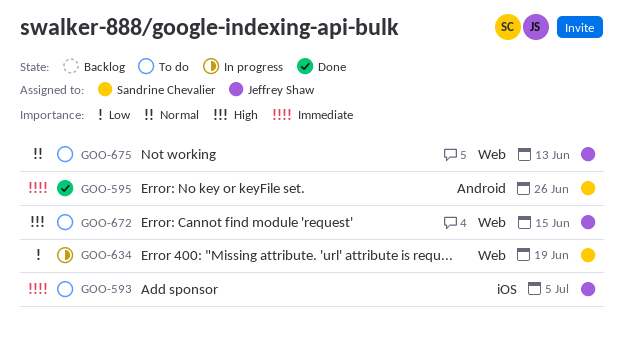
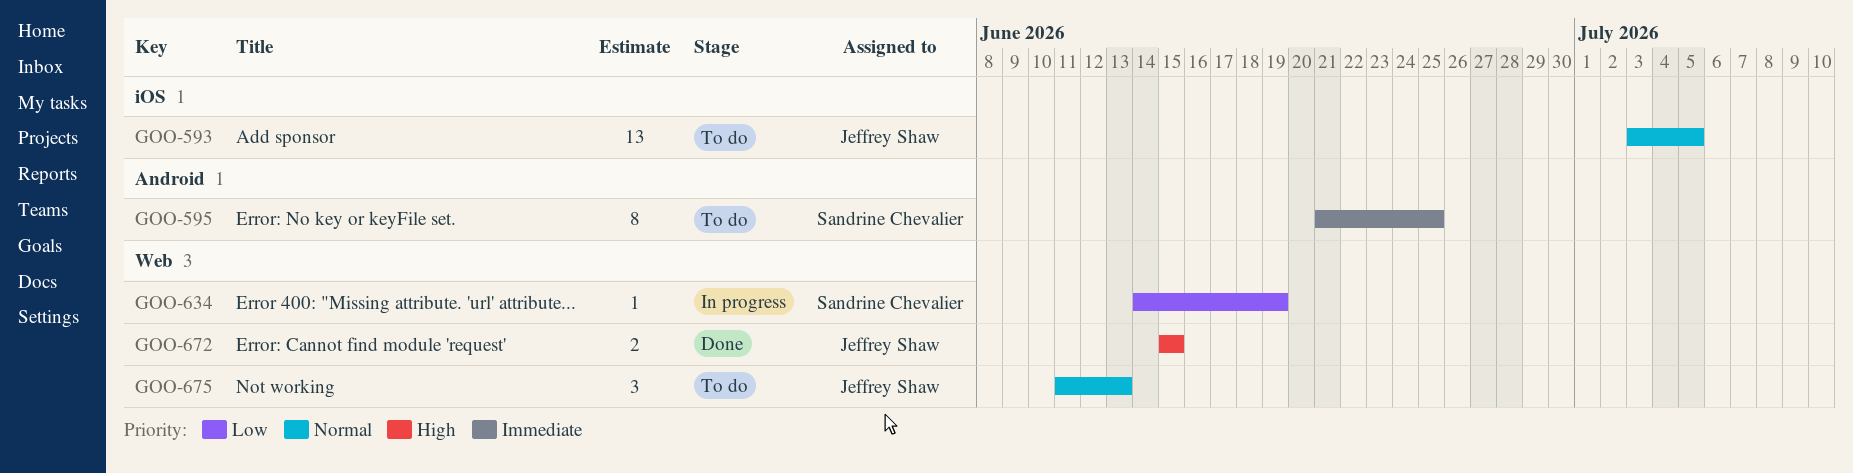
GOO-593, priority: Immediate -> Normal
GOO-595, status: Done -> To do
GOO-595, due: Jun 26 -> Jun 25
GOO-672, status: To do -> Done

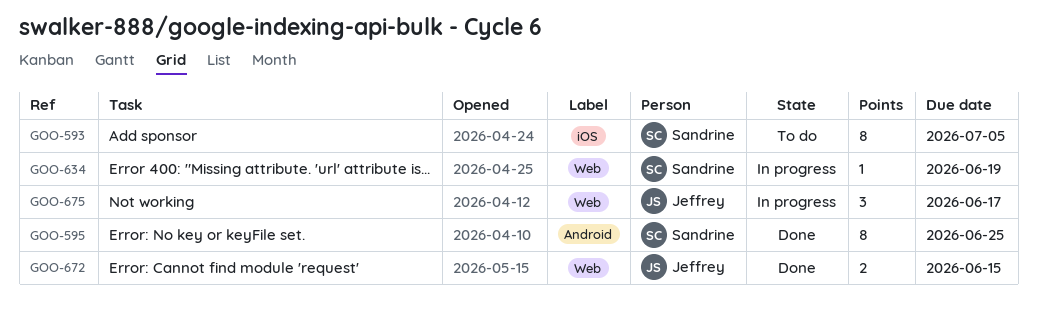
GOO-593, owner: Jeffrey Shaw -> Sandrine Chevalier
GOO-593, estimate: 13 -> 8
GOO-595, status: To do -> Done
GOO-675, status: To do -> In progress
GOO-675, due: Jun 13 -> Jun 17

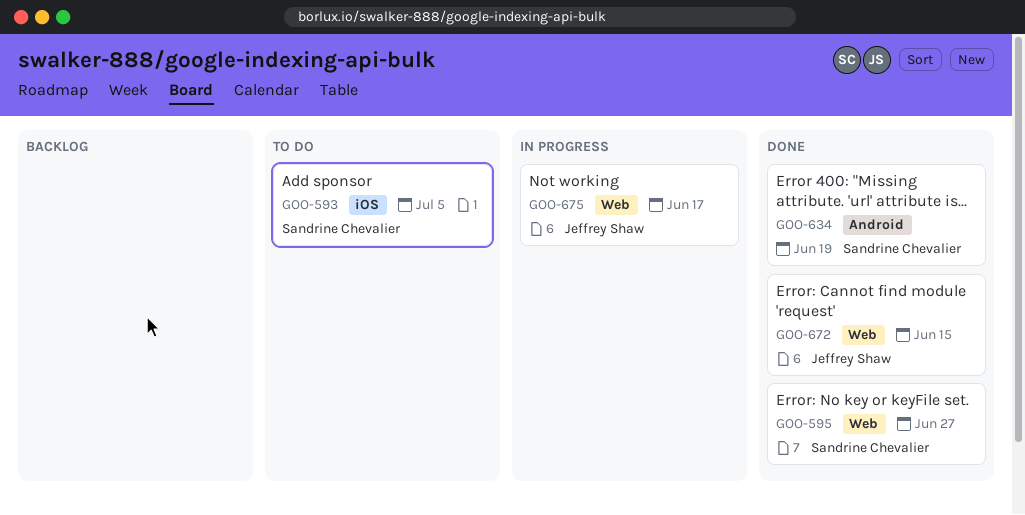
GOO-595, label: Android -> Web
GOO-595, due: Jun 25 -> Jun 27
GOO-634, status: In progress -> Done
GOO-634, label: Web -> Android

